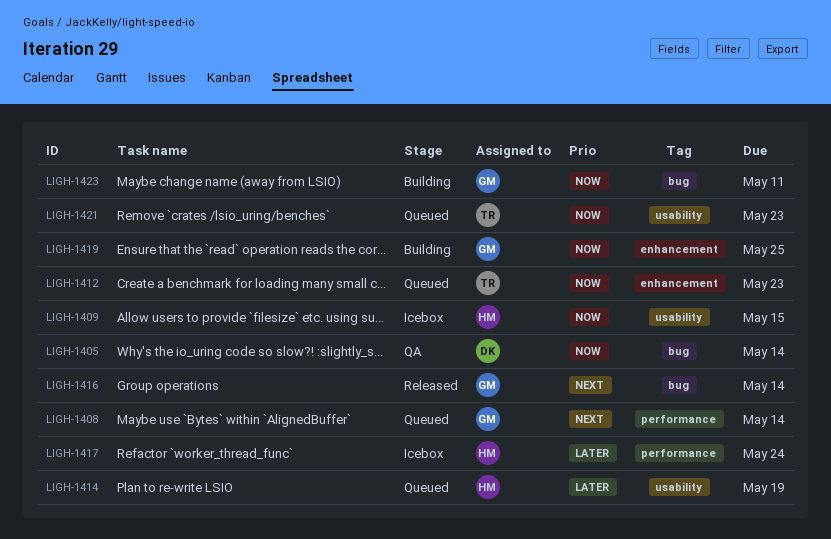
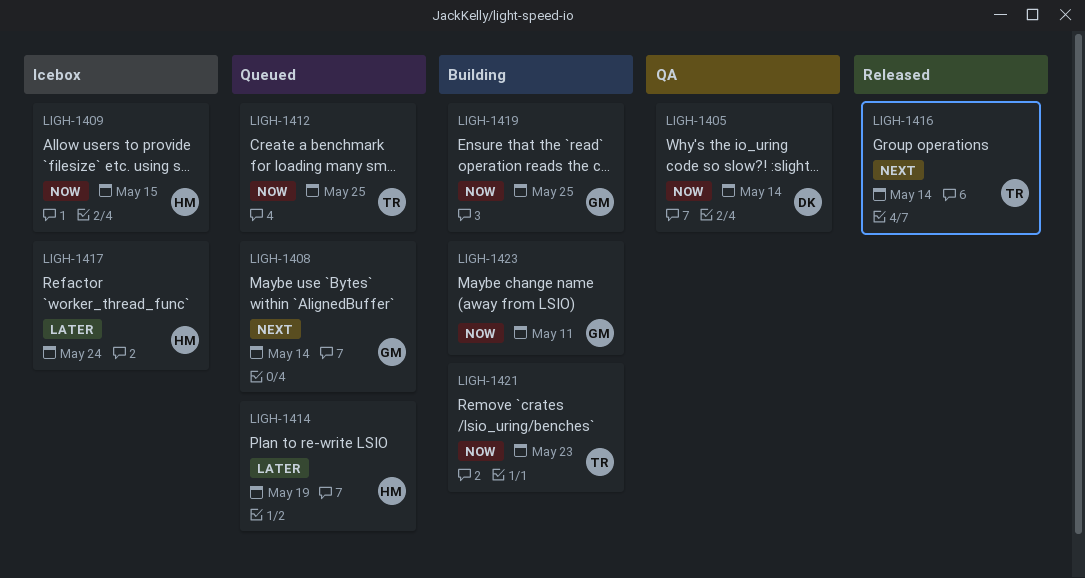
LIGH-1412, due: May 23 -> May 25
LIGH-1416, owner: GM -> TR
LIGH-1421, status: Queued -> Building

